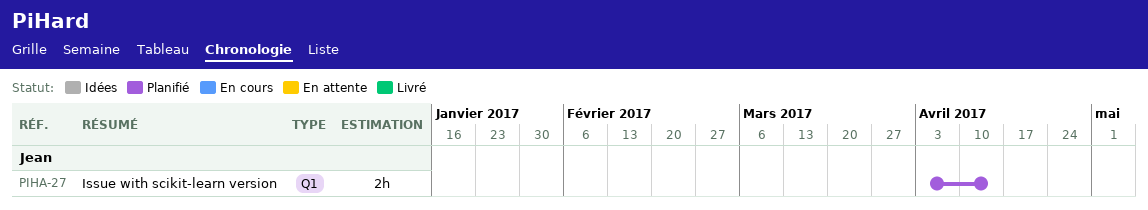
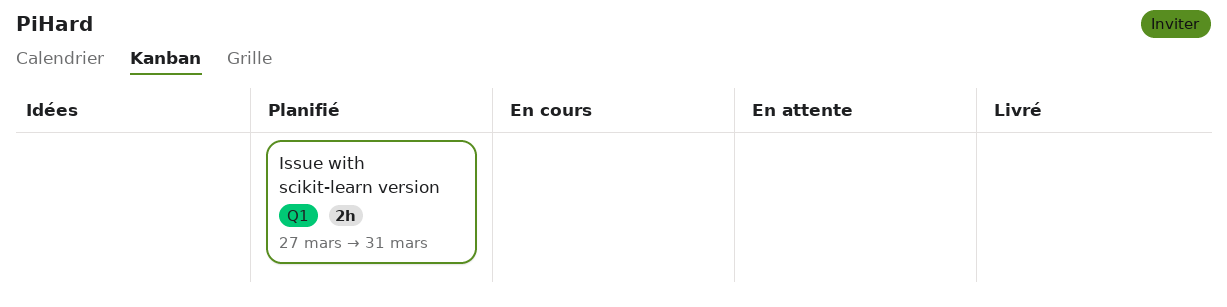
Issue with scikit-learn version, start: Apr 3 -> Mar 27
Issue with scikit-learn version, due: Apr 14 -> Mar 31

